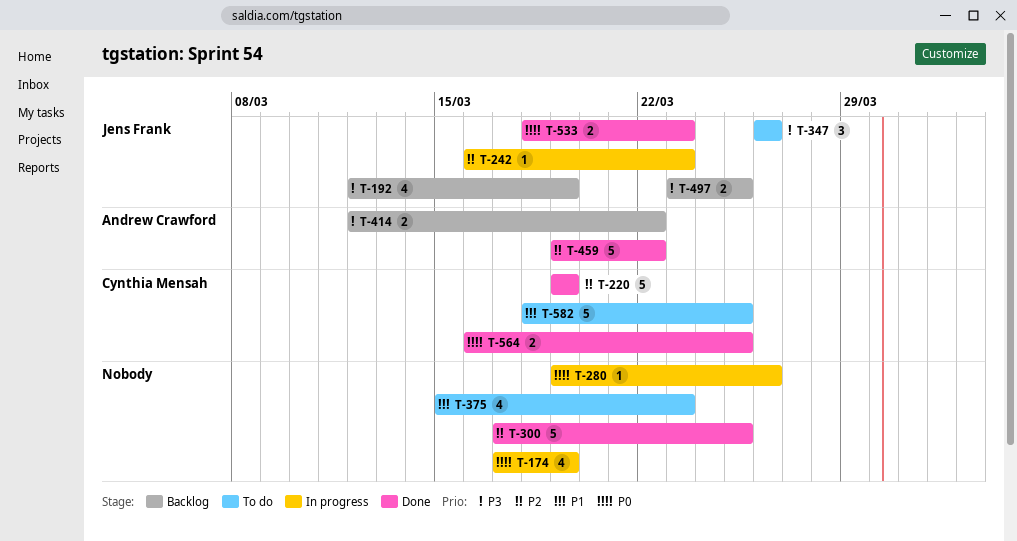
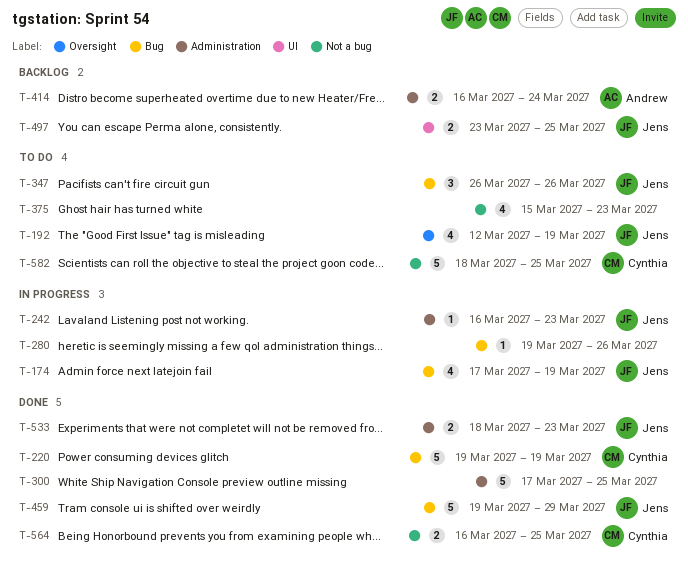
T-174, owner: none -> Jens Frank
T-192, status: Backlog -> To do
T-414, start: Mar 12 -> Mar 16
T-414, due: Mar 22 -> Mar 24
T-459, owner: Andrew Crawford -> Jens Frank
T-459, due: Mar 22 -> Mar 29

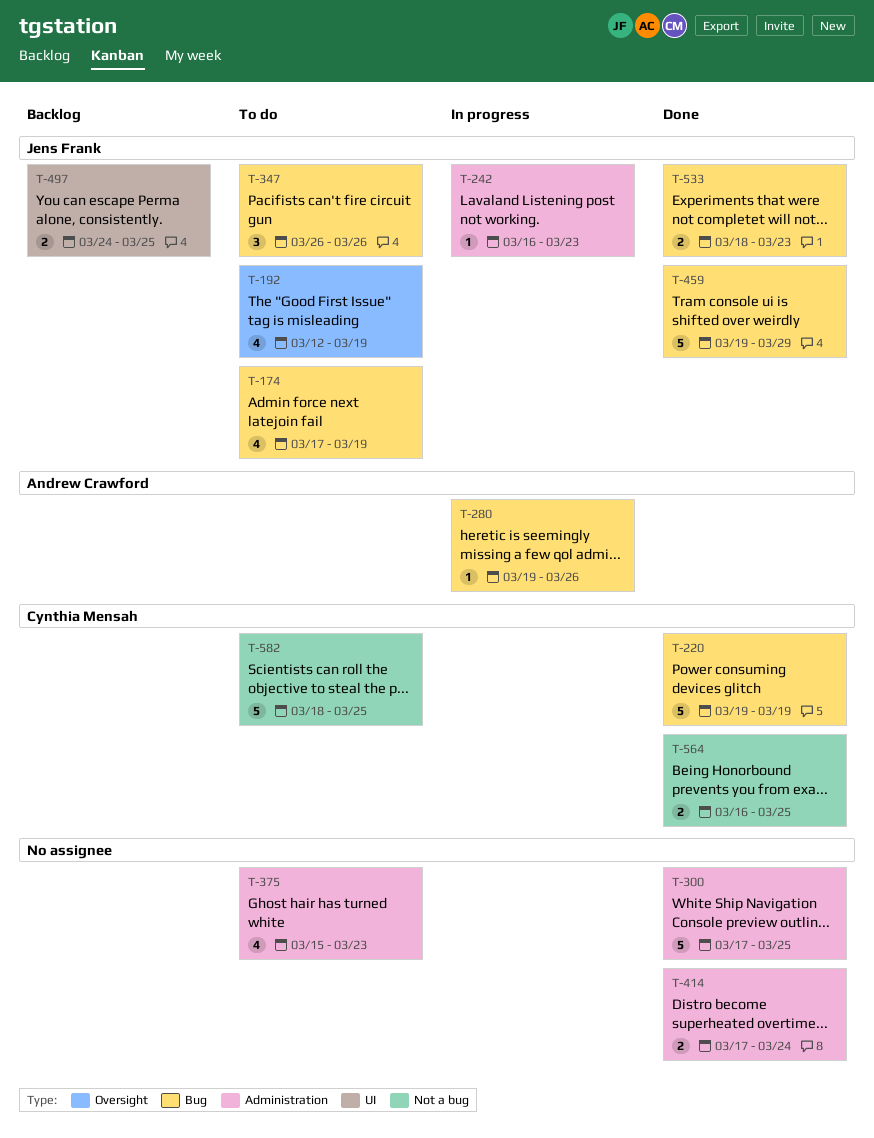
T-174, status: In progress -> To do
T-280, owner: none -> Andrew Crawford
T-375, label: Not a bug -> Administration
T-414, status: Backlog -> Done
T-414, owner: Andrew Crawford -> none
T-414, start: Mar 16 -> Mar 17
T-497, start: Mar 23 -> Mar 24
T-533, label: Administration -> Bug

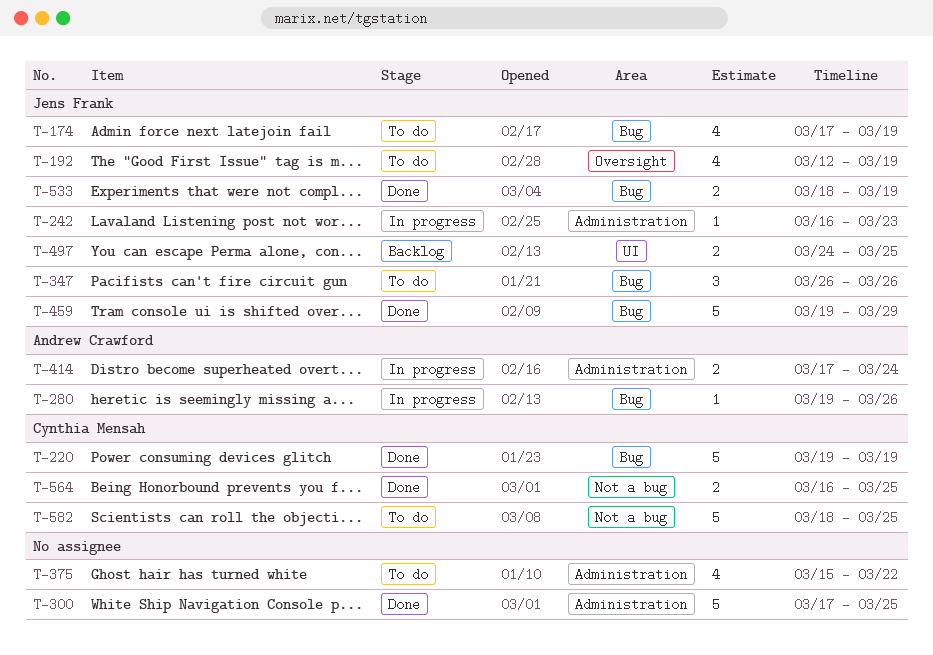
T-375, due: Mar 23 -> Mar 22
T-414, status: Done -> In progress
T-414, owner: none -> Andrew Crawford
T-533, due: Mar 23 -> Mar 19

